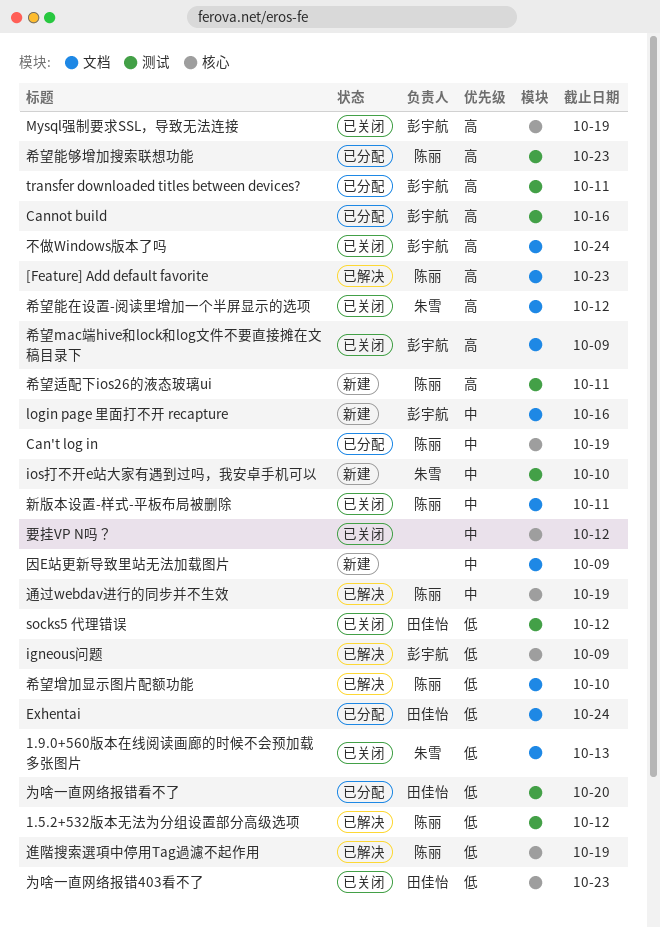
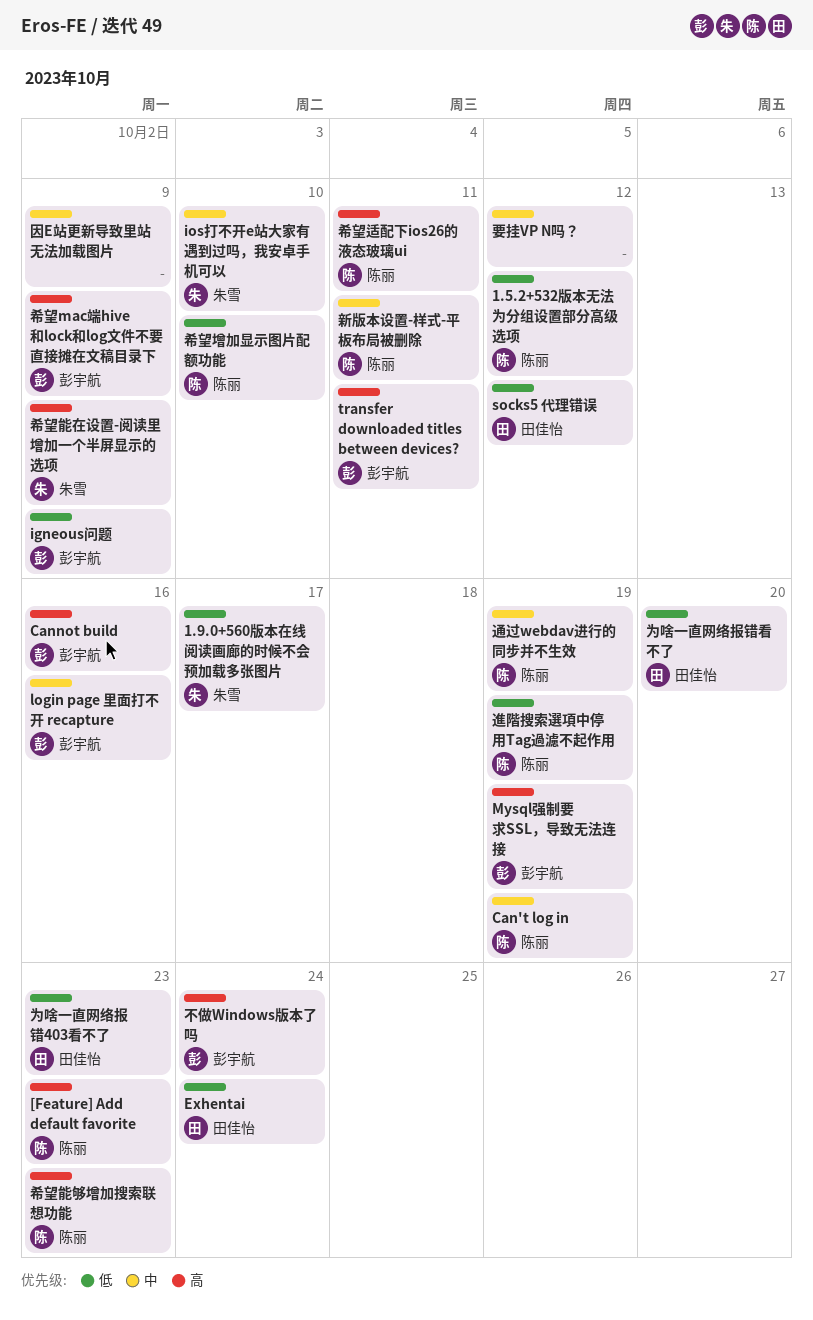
1.9.0+560版本在线阅读画廊的时候不会预加载多张图片, due: Oct 13 -> Oct 17
希望能在设置-阅读里增加一个半屏显示的选项, due: Oct 12 -> Oct 9

